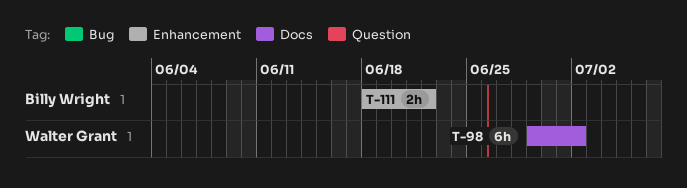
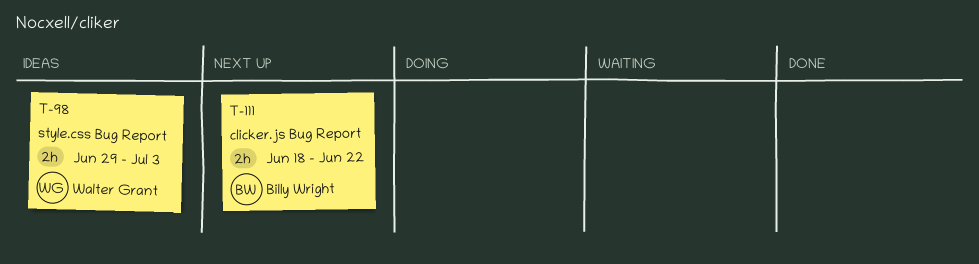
T-98, estimate: 6h -> 2h
T-98, due: Jul 2 -> Jul 3

